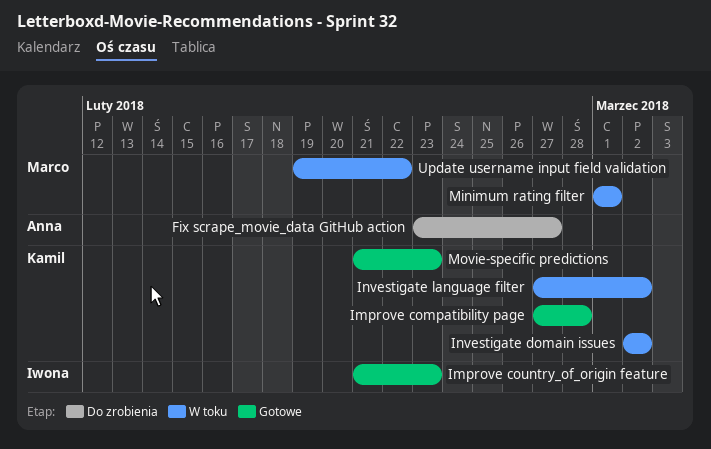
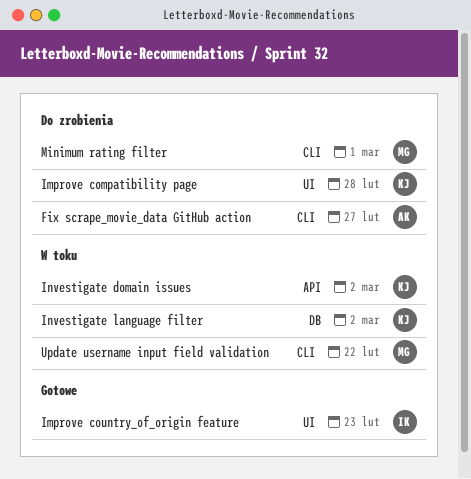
Improve compatibility page, status: Gotowe -> Do zrobienia
Minimum rating filter, status: W toku -> Do zrobienia
Movie-specific predictions: present -> none

